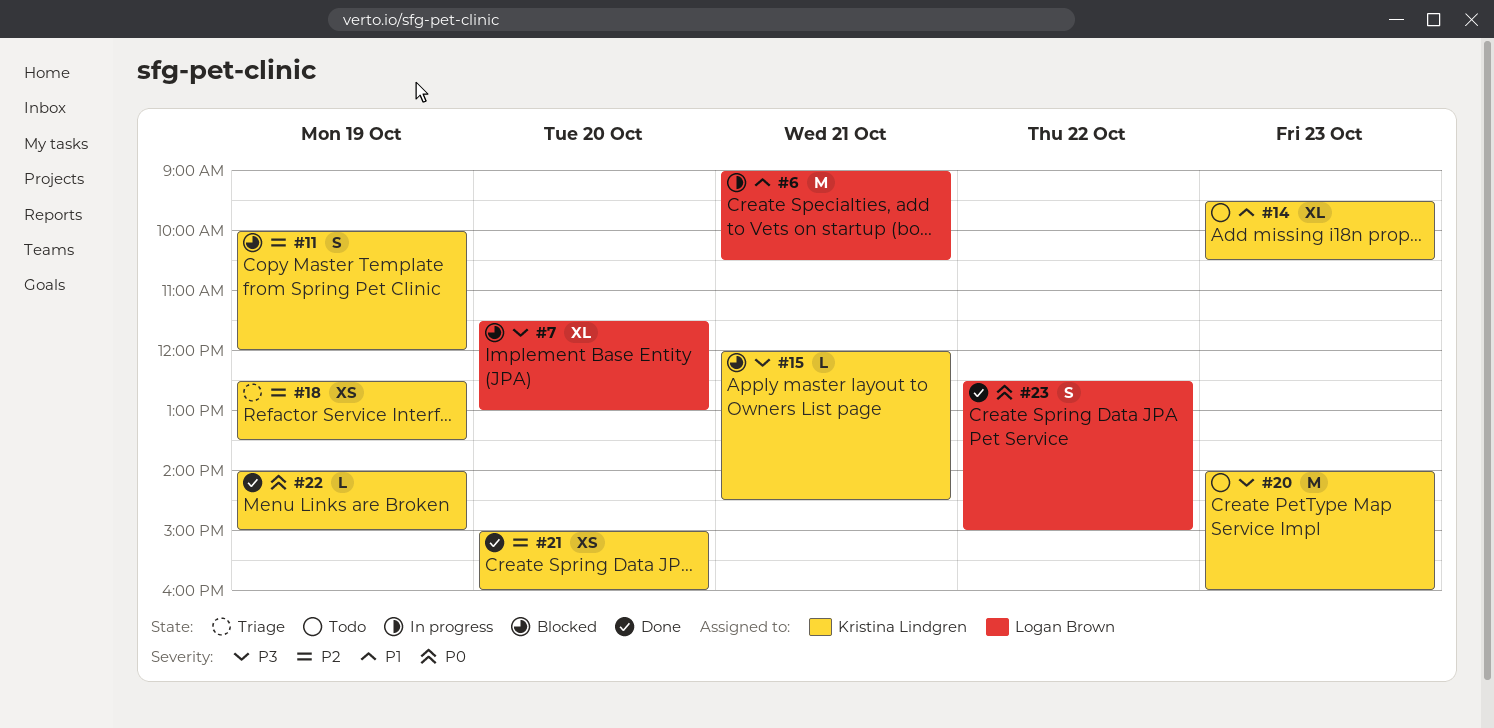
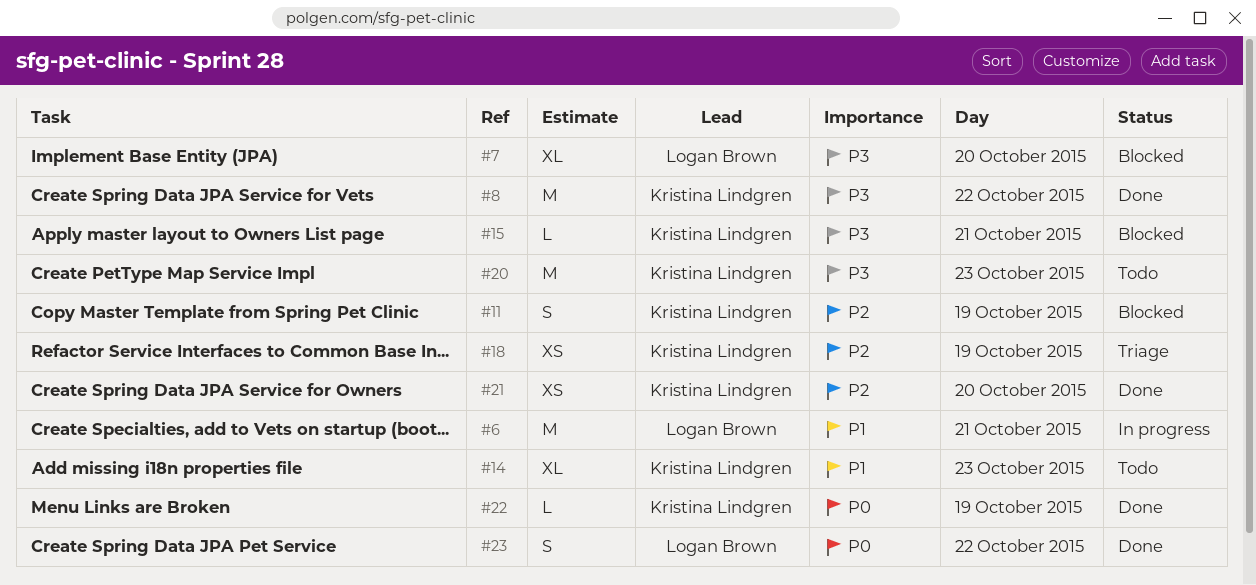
#8: none -> present

